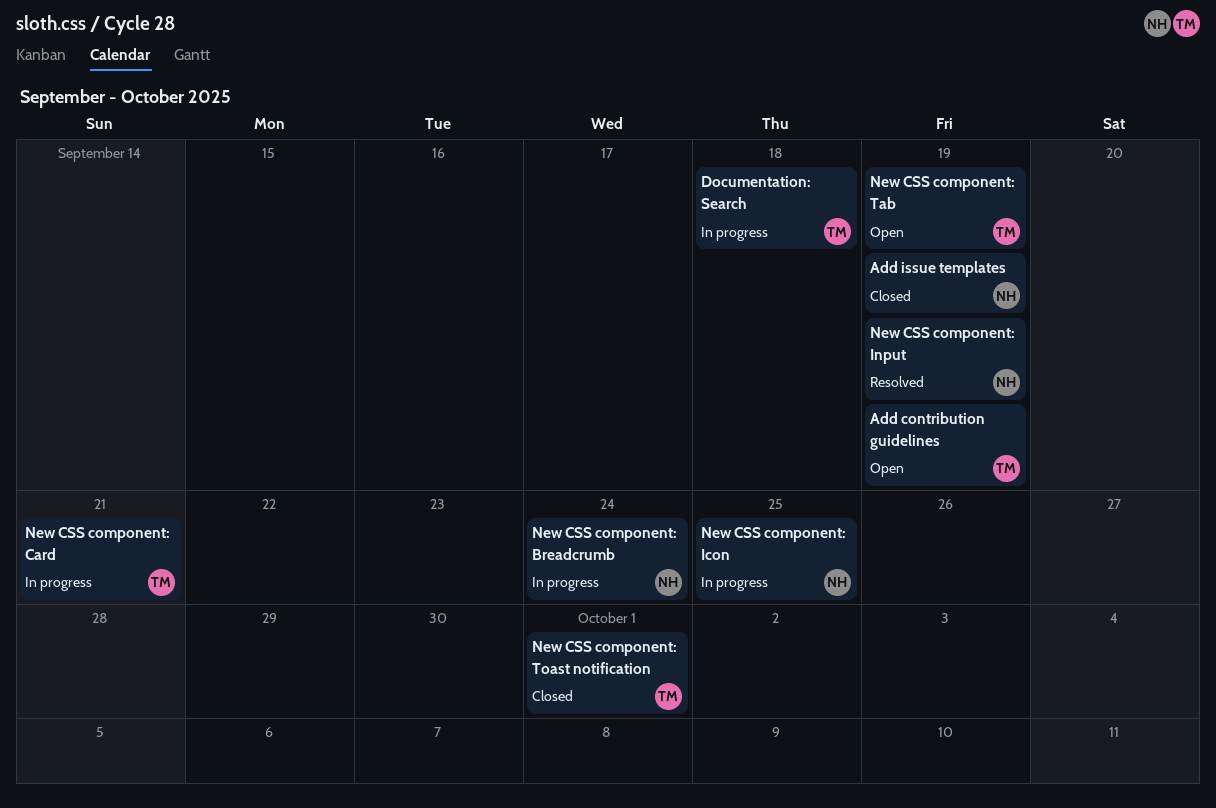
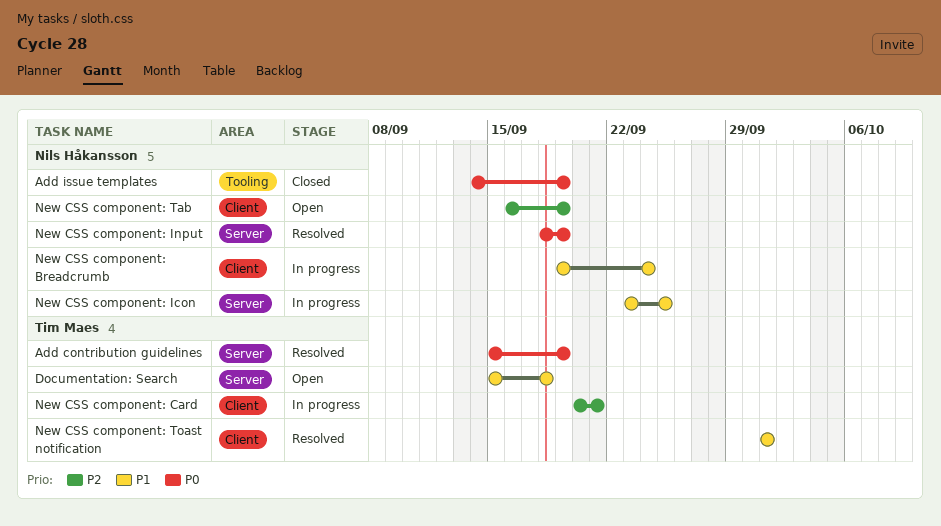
Add contribution guidelines, status: Open -> Resolved
Documentation: Search, status: In progress -> Open
New CSS component: Tab, owner: Tim Maes -> Nils Håkansson
New CSS component: Toast notification, status: Closed -> Resolved

